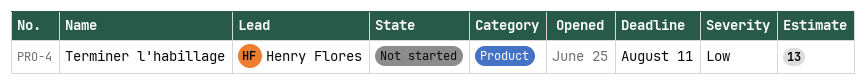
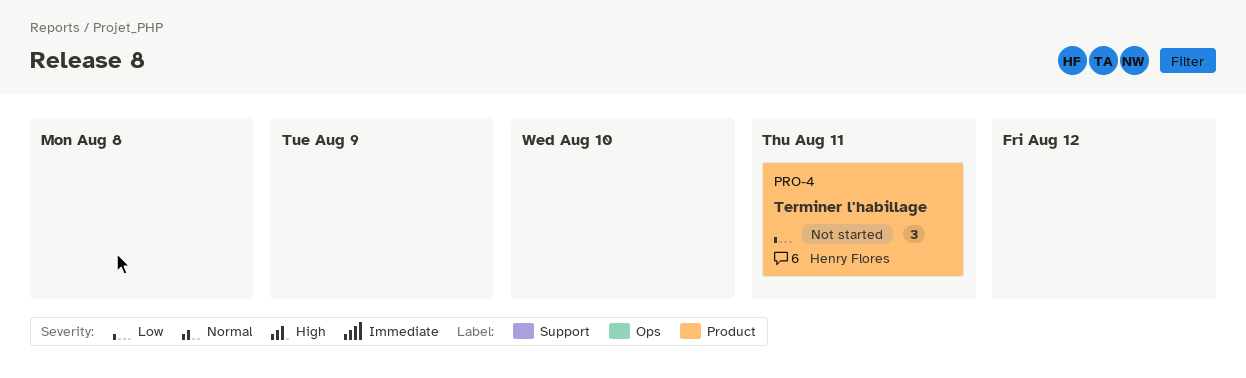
PRO-4, estimate: 13 -> 3

